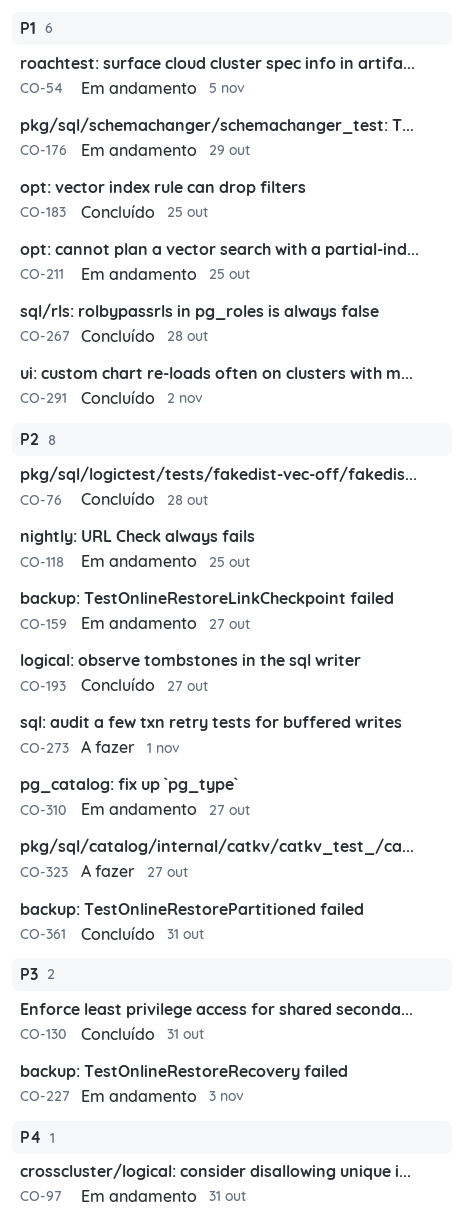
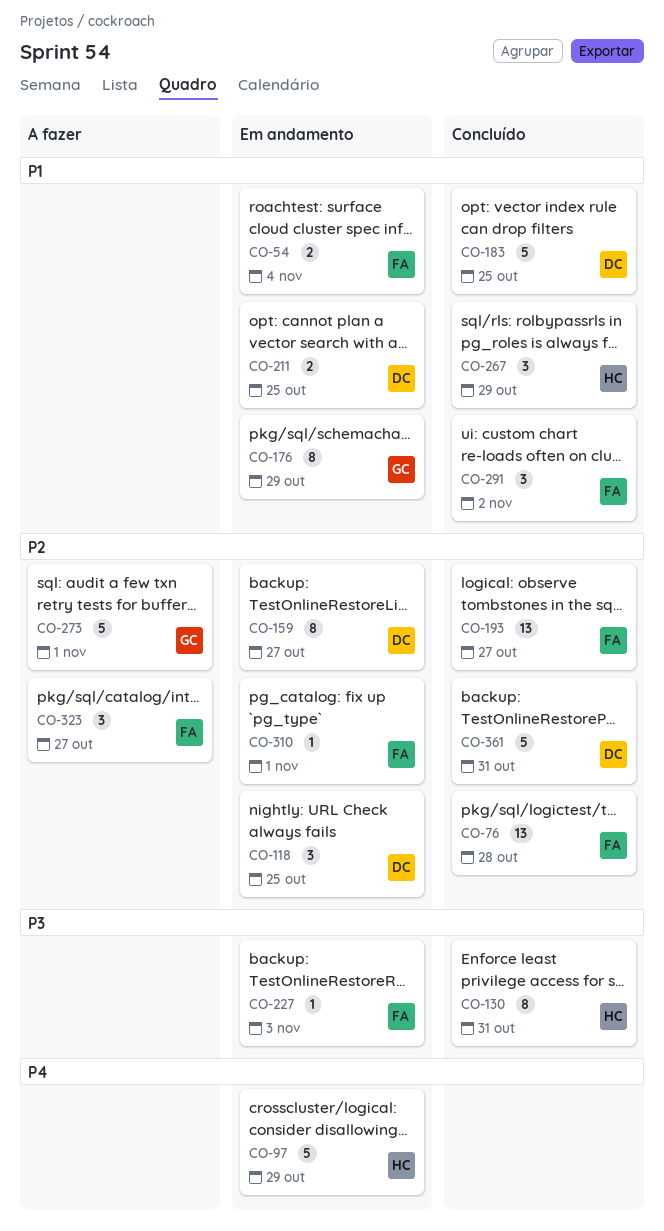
CO-54, due: Nov 5 -> Nov 4
CO-97, due: Oct 31 -> Oct 29
CO-267, due: Oct 28 -> Oct 29
CO-310, due: Oct 27 -> Nov 1

